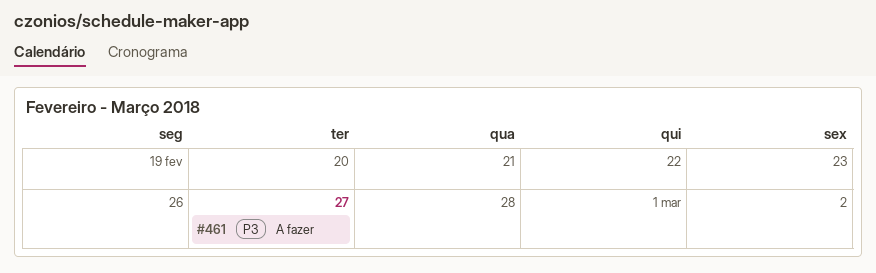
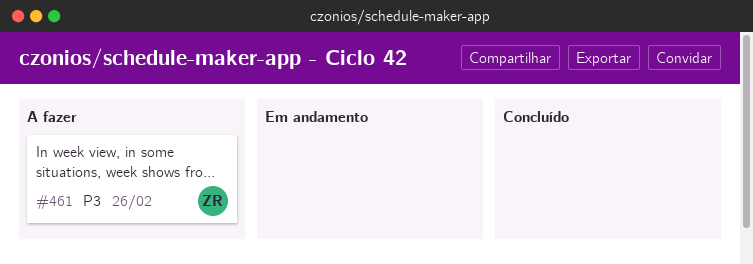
#461, due: Feb 27 -> Feb 26

